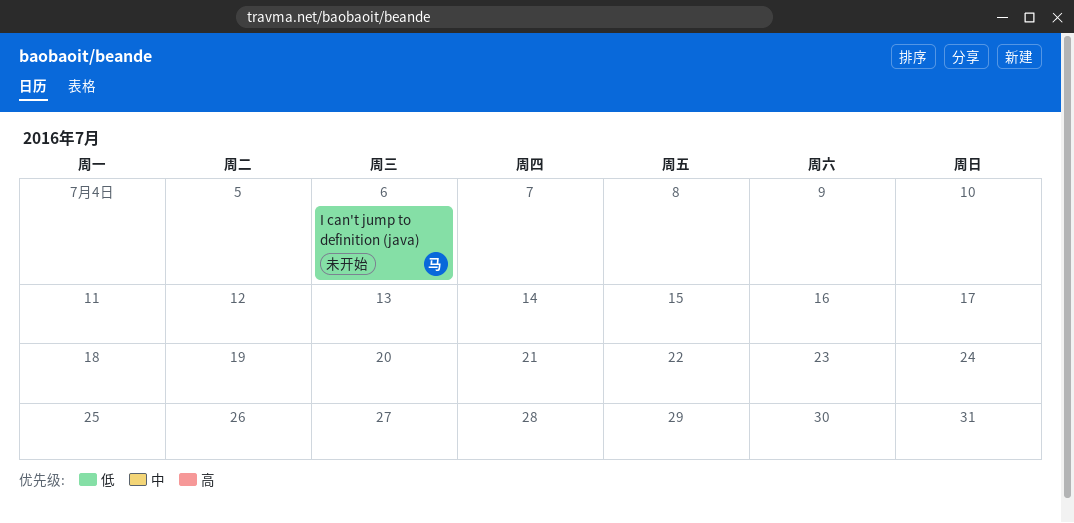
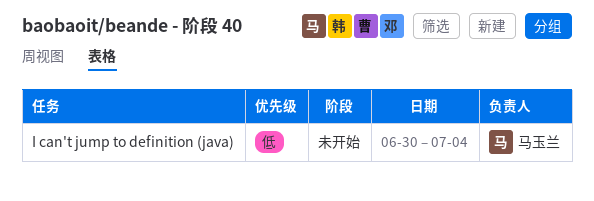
I can't jump to definition (java), due: Jul 6 -> Jul 4

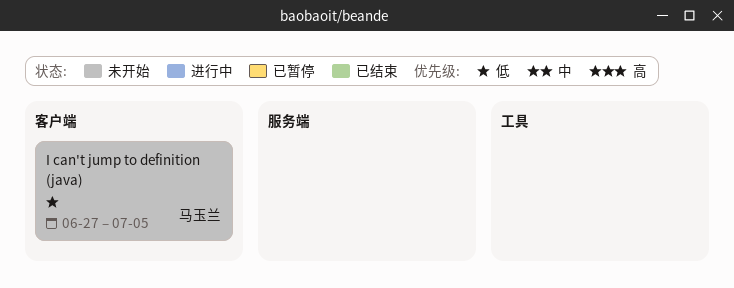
I can't jump to definition (java), start: Jun 30 -> Jun 27
I can't jump to definition (java), due: Jul 4 -> Jul 5

